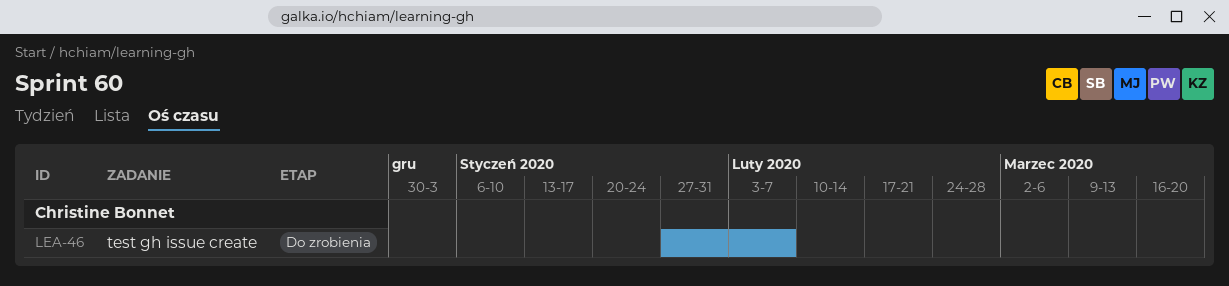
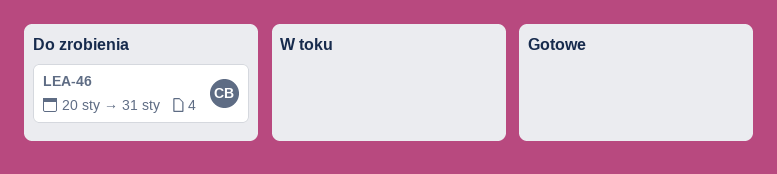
LEA-46, start: Jan 27 -> Jan 20
LEA-46, due: Feb 7 -> Jan 31

